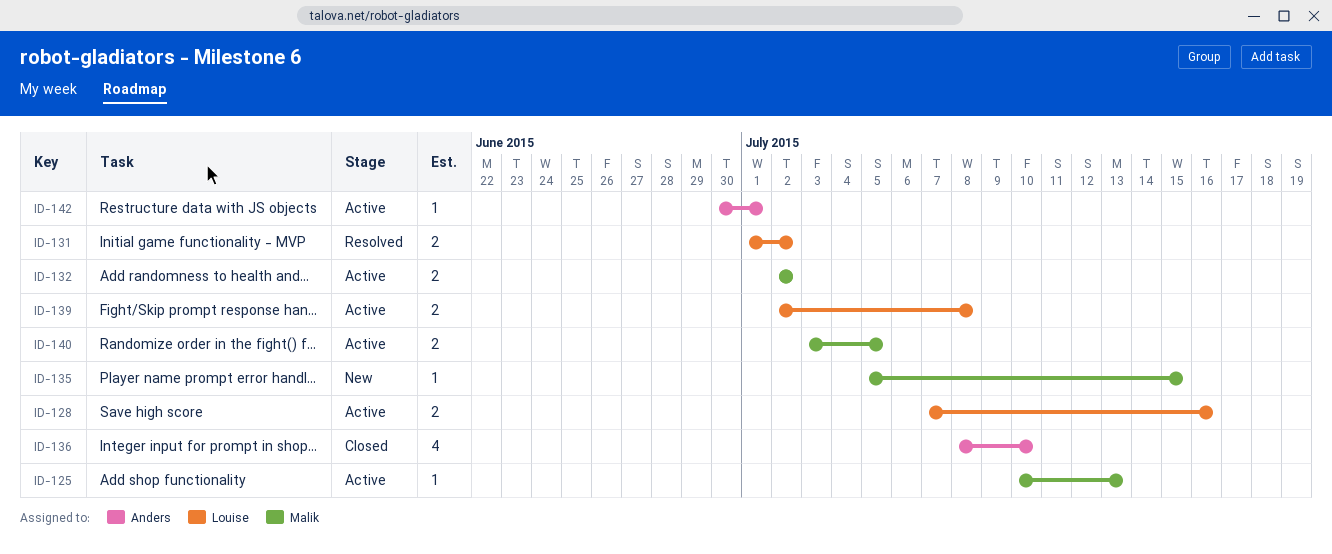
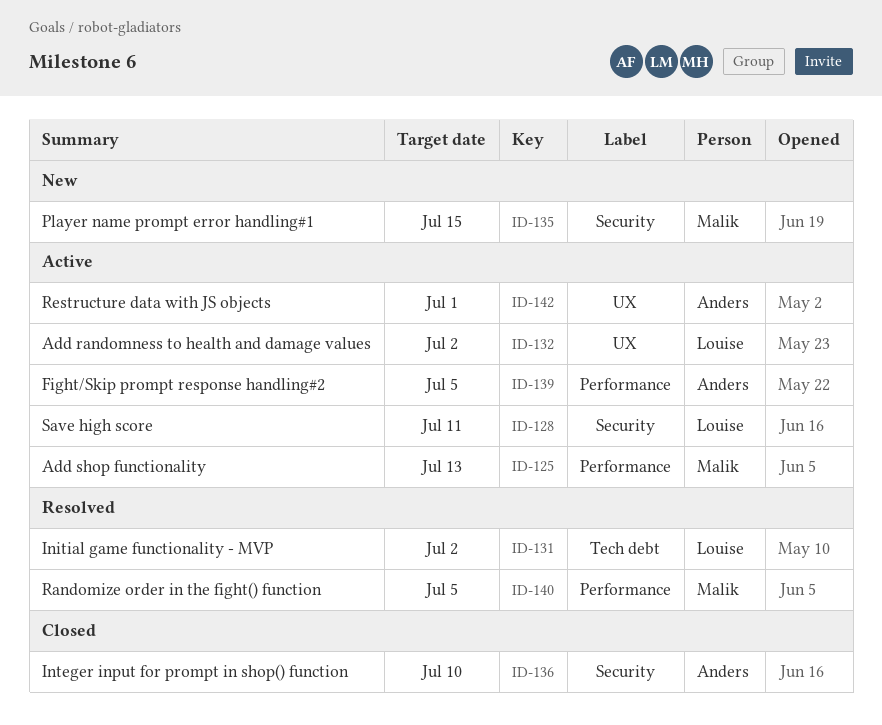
ID-128, due: Jul 16 -> Jul 11
ID-132, owner: Malik -> Louise
ID-139, owner: Louise -> Anders
ID-139, due: Jul 8 -> Jul 5
ID-140, status: Active -> Resolved

